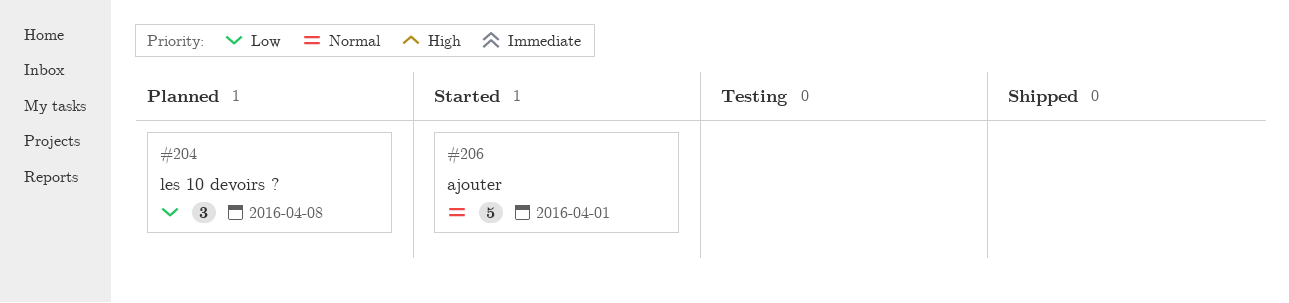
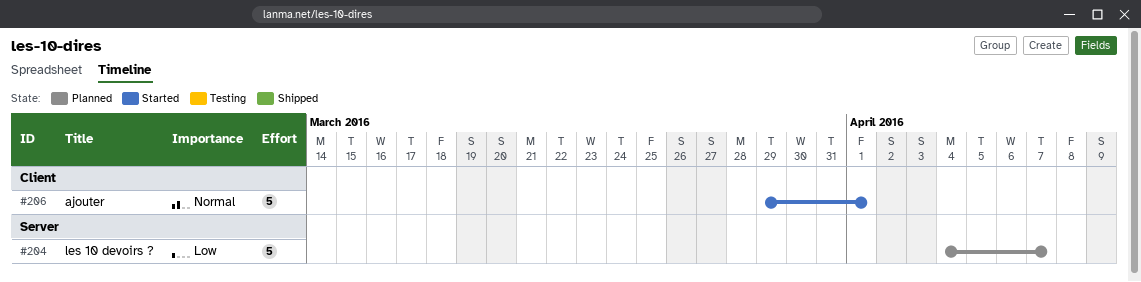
#204, estimate: 3 -> 5
#204, due: Apr 8 -> Apr 7

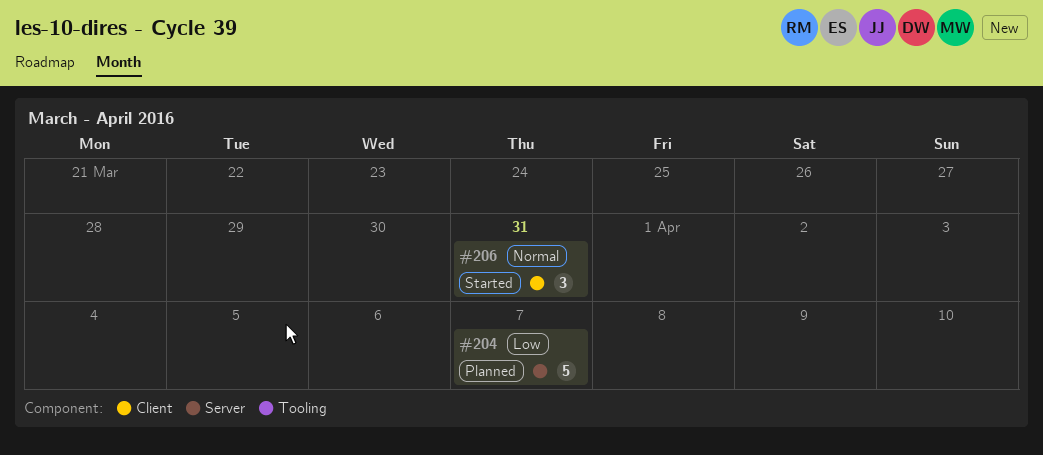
#206, estimate: 5 -> 3
#206, due: Apr 1 -> Mar 31

